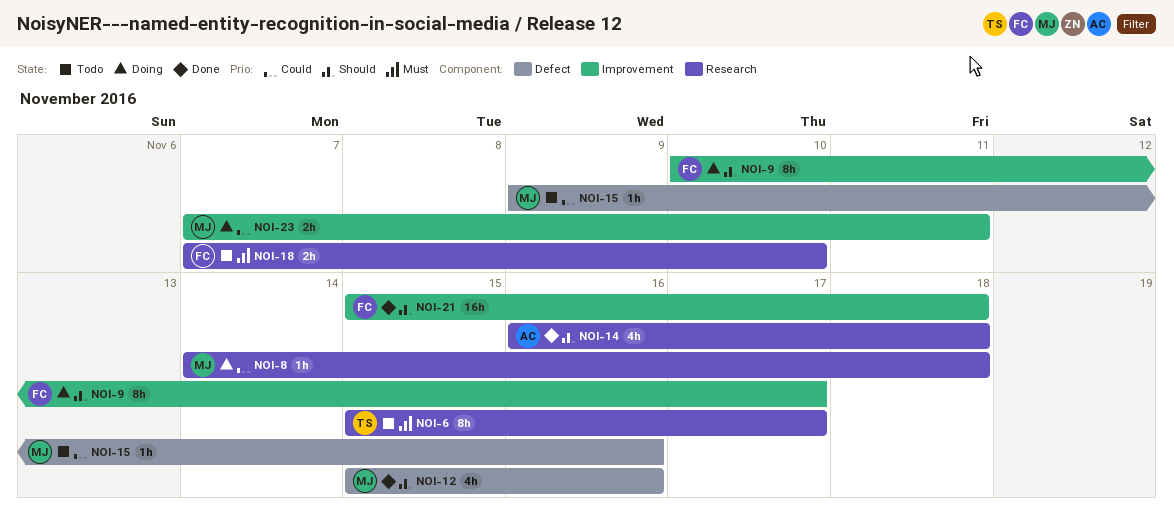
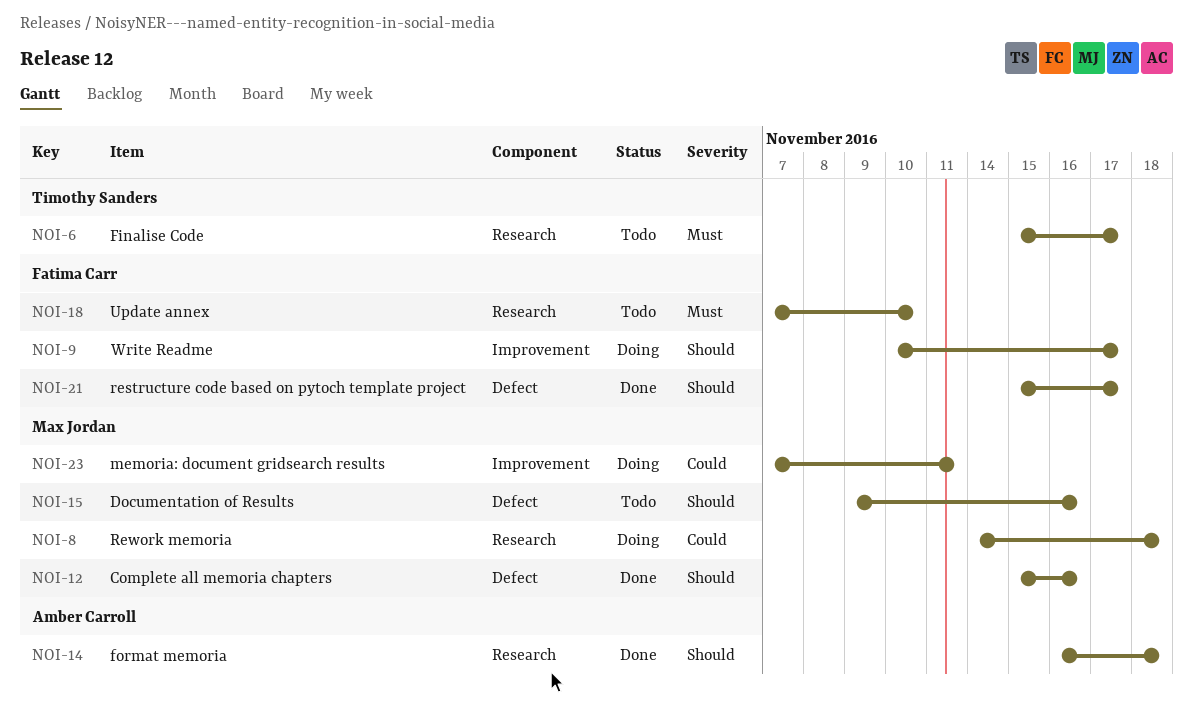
NOI-15, priority: Could -> Should
NOI-21, label: Improvement -> Defect
NOI-21, due: Nov 18 -> Nov 17

